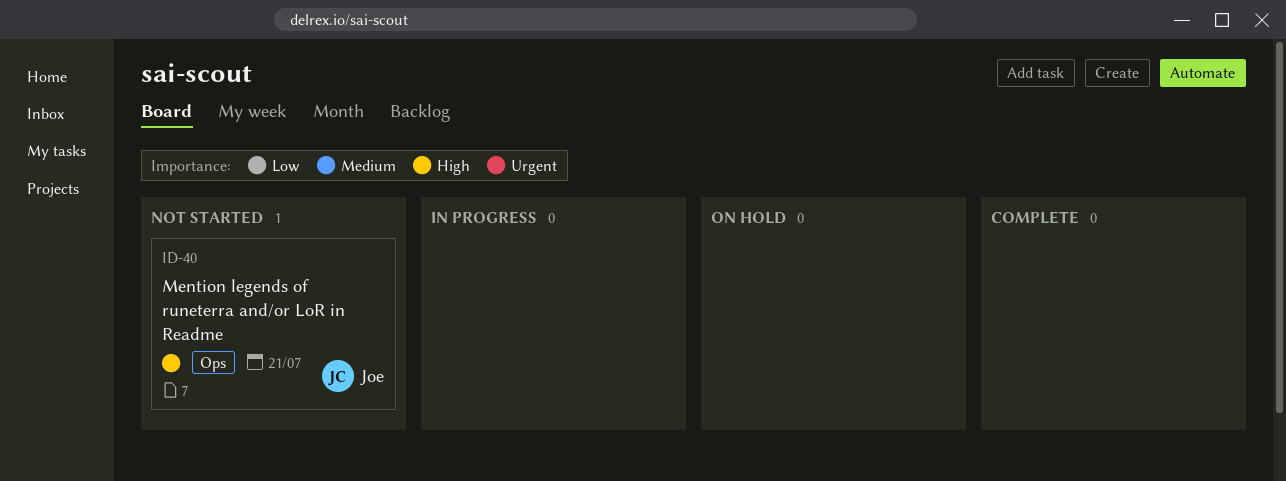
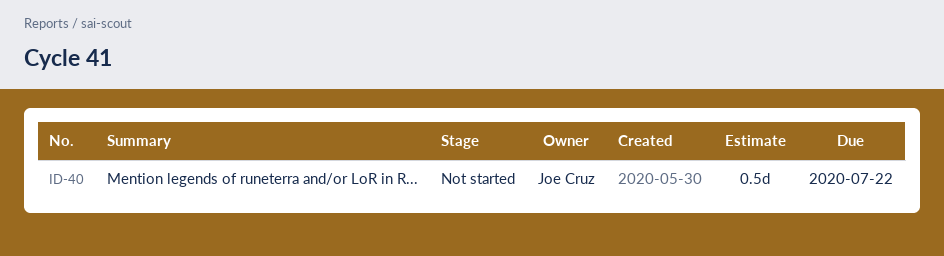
ID-40, due: Jul 21 -> Jul 22

